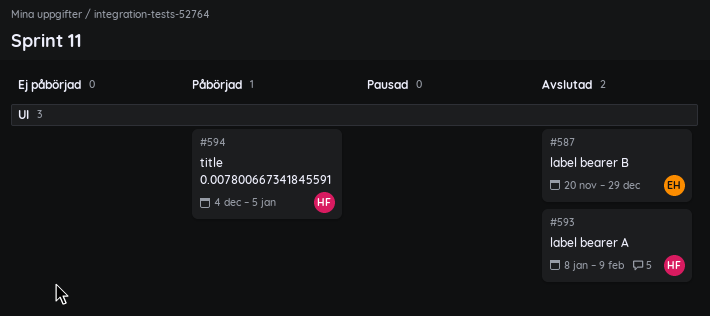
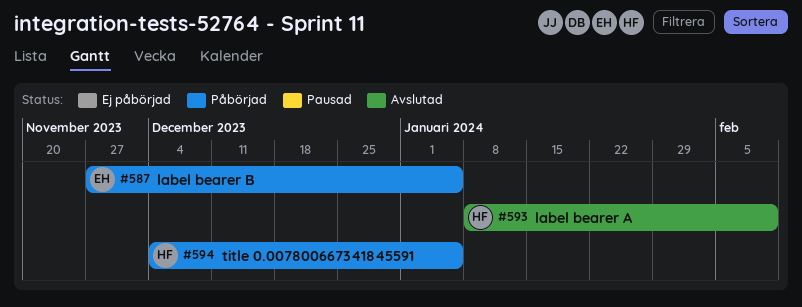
#587, status: Avslutad -> Påbörjad
#587, start: Nov 20 -> Nov 27
#587, due: Dec 29 -> Jan 5

